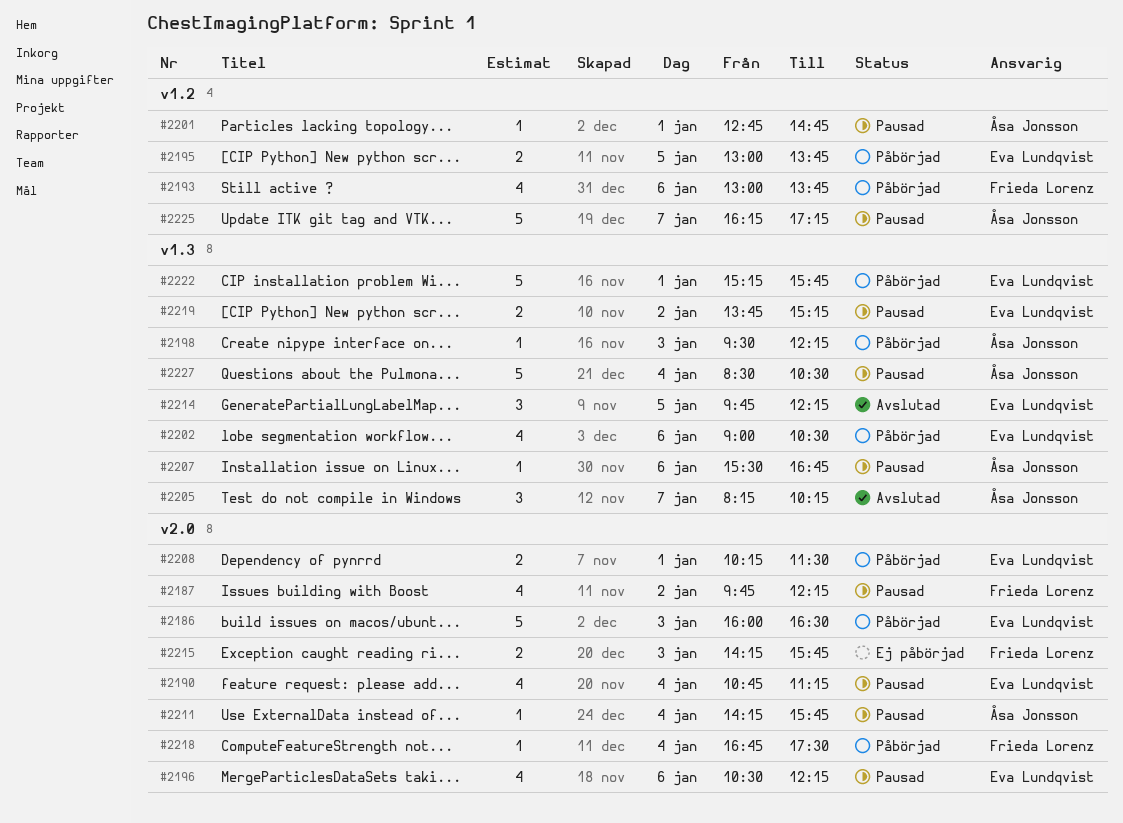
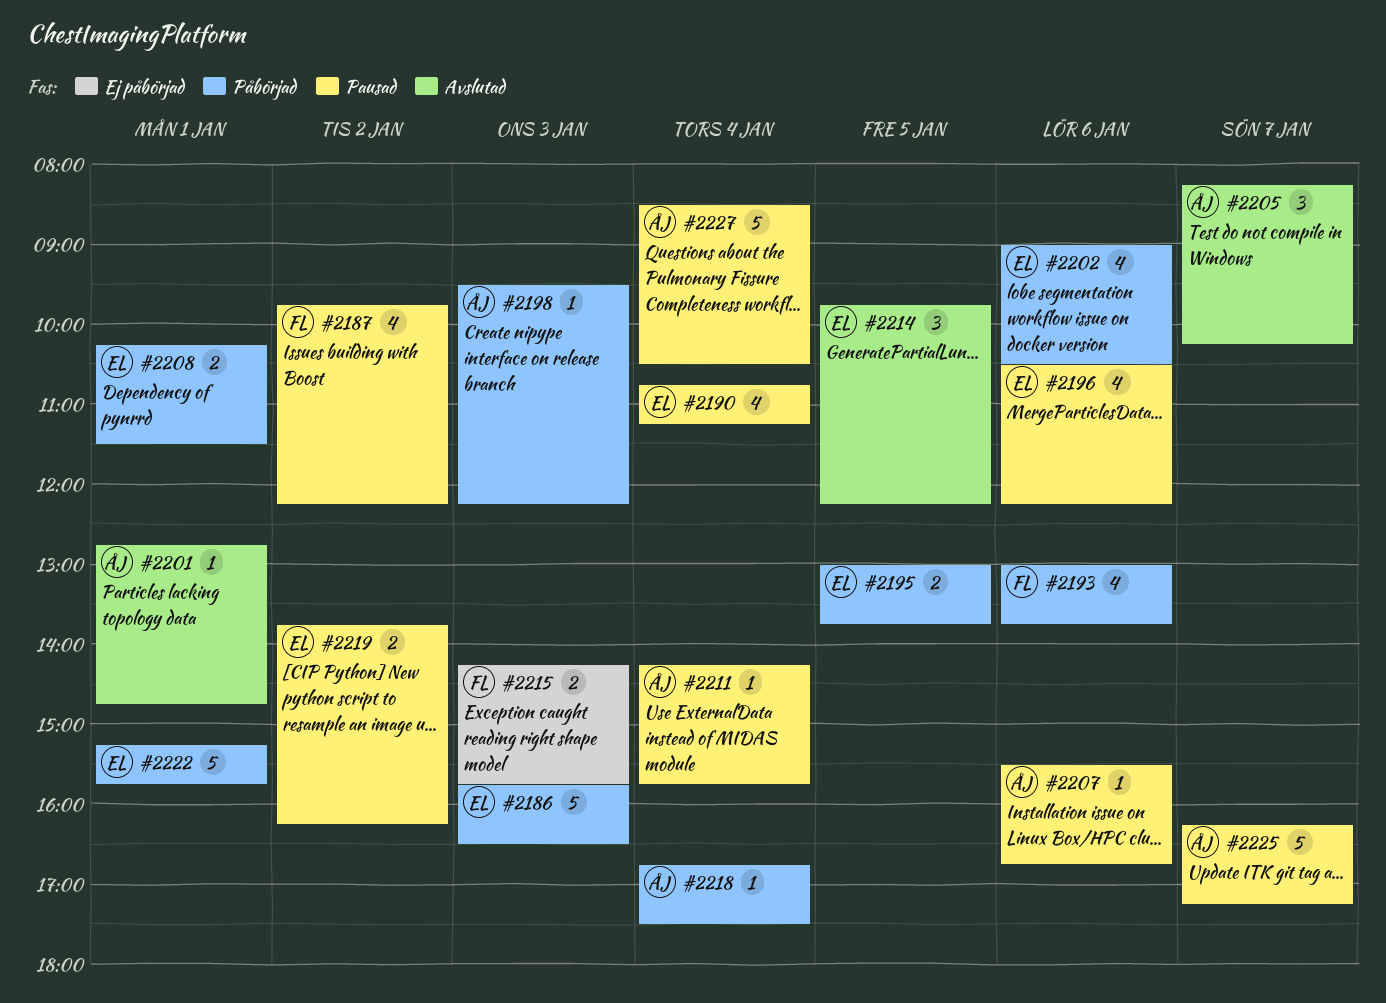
#2186, begins: 16:00 -> 15:45
#2201, status: Pausad -> Avslutad
#2218, owner: Frieda Lorenz -> Åsa Jonsson
#2219, ends: 15:15 -> 16:15

